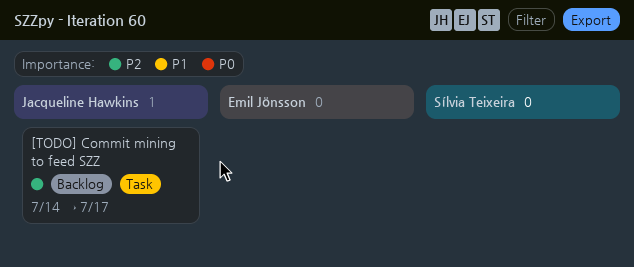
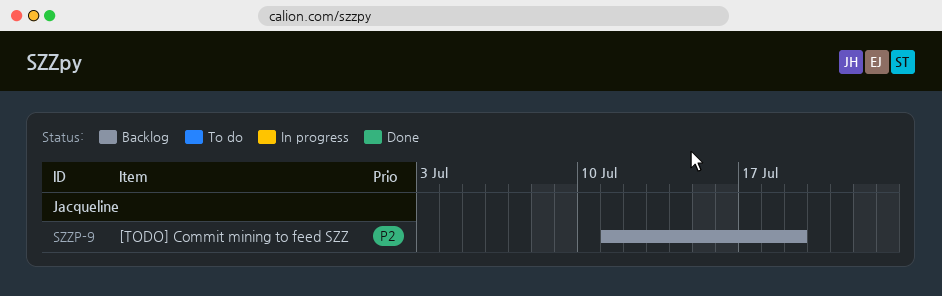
[TODO] Commit mining to feed SZZ, start: Jul 14 -> Jul 11
[TODO] Commit mining to feed SZZ, due: Jul 17 -> Jul 19

